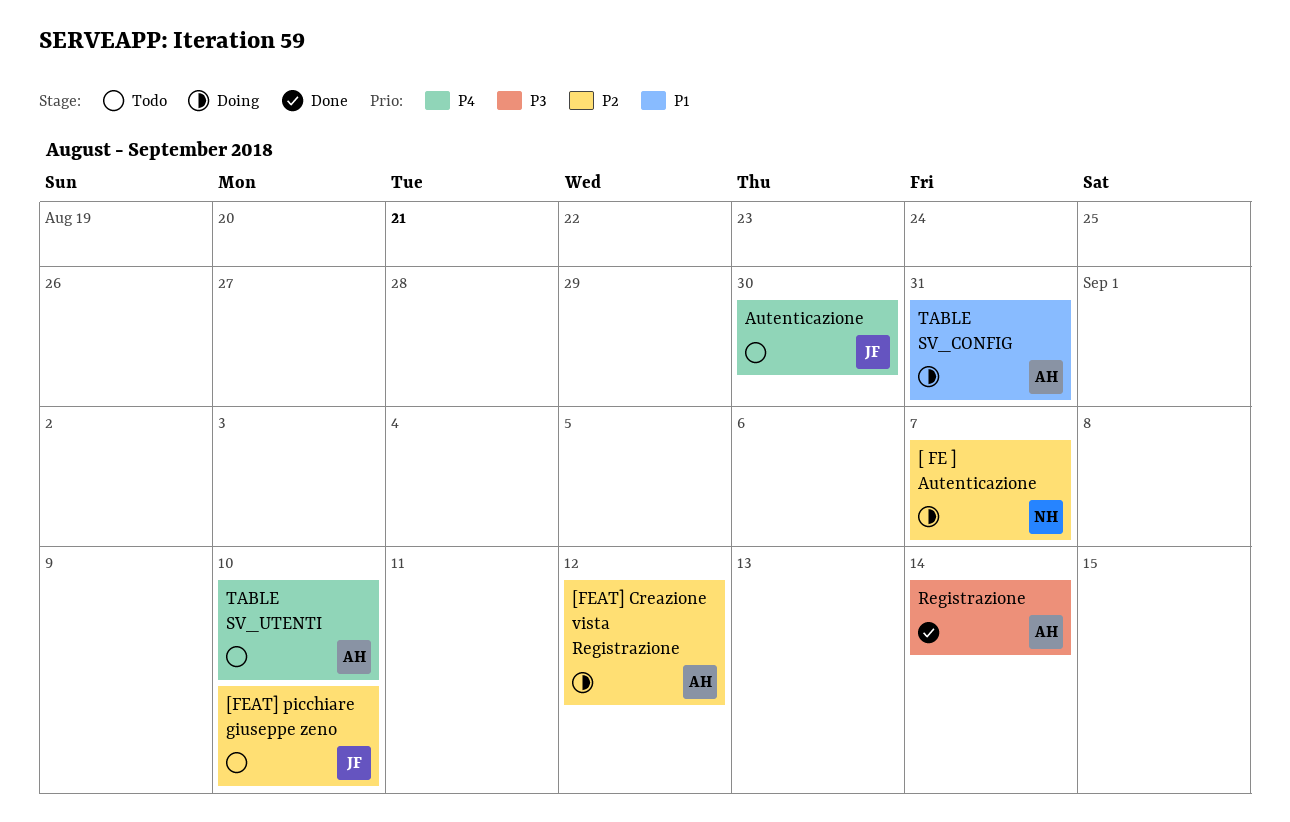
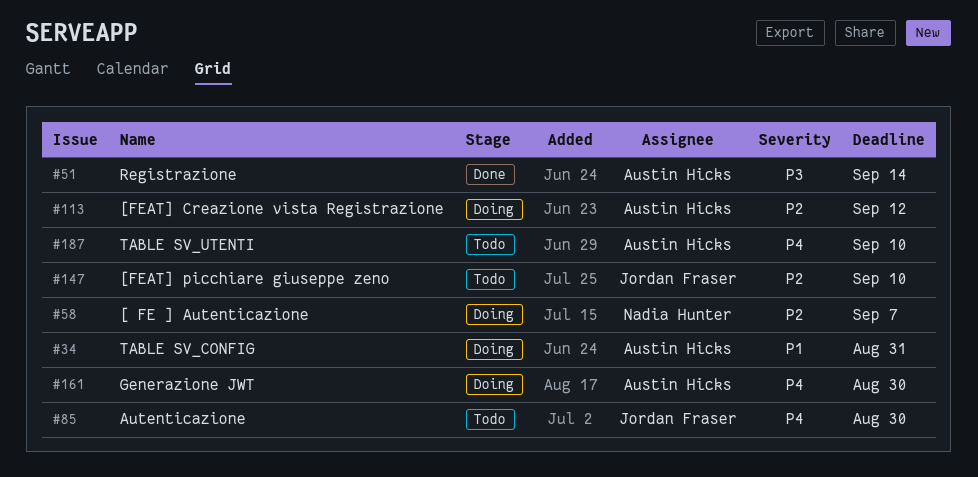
Generazione JWT: none -> present

